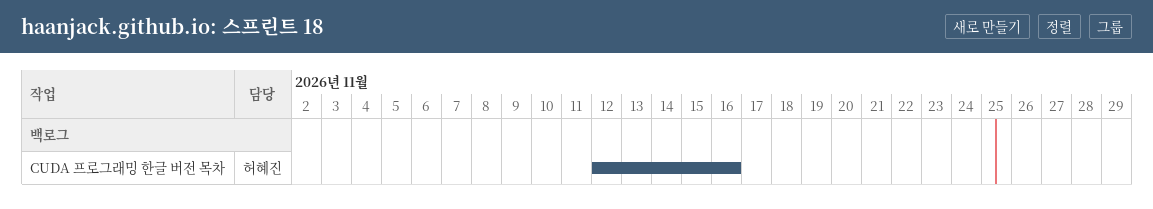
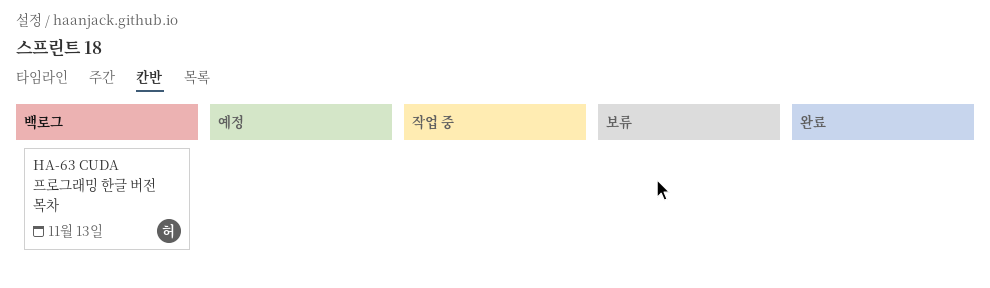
CUDA 프로그래밍 한글 버전 목차, due: Nov 16 -> Nov 13

